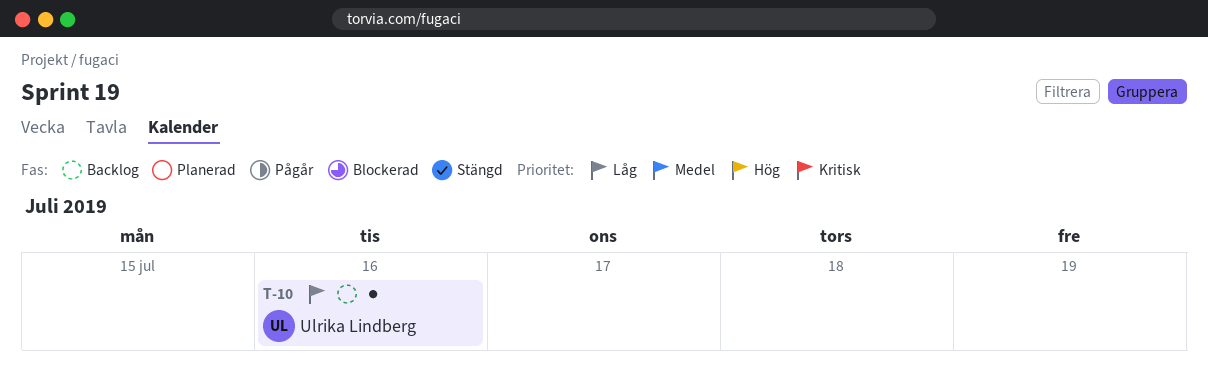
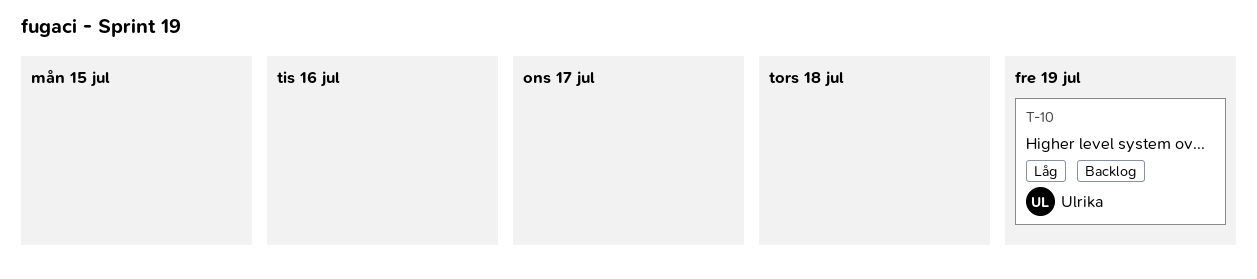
T-10, due: Jul 16 -> Jul 19

